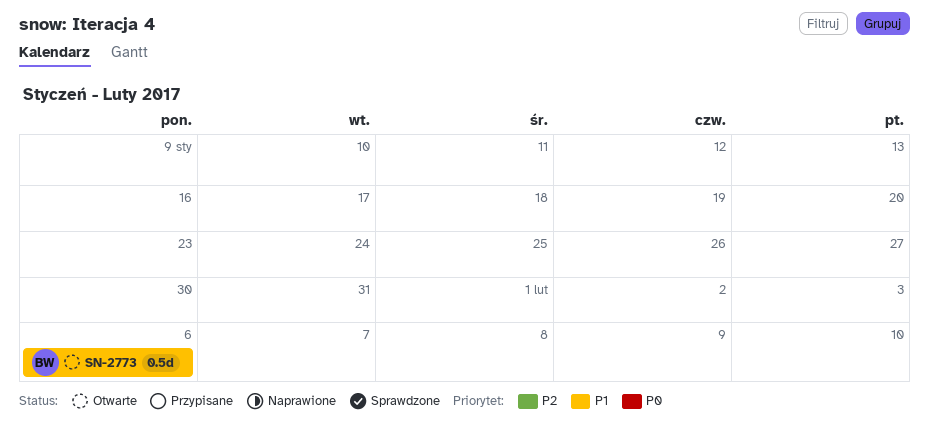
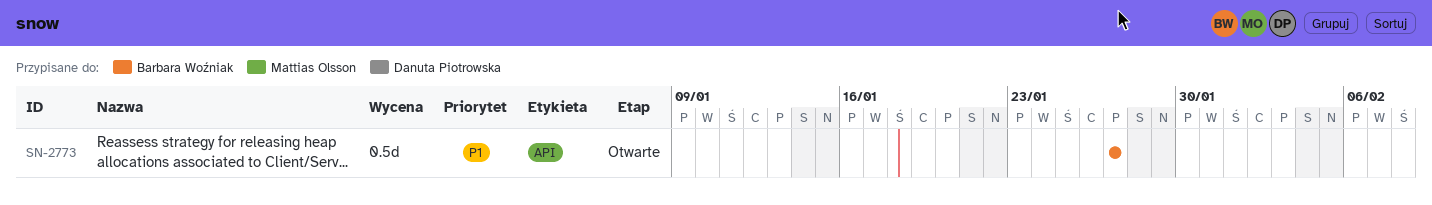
SN-2773, start: Feb 6 -> Jan 27
SN-2773, due: Feb 6 -> Jan 27

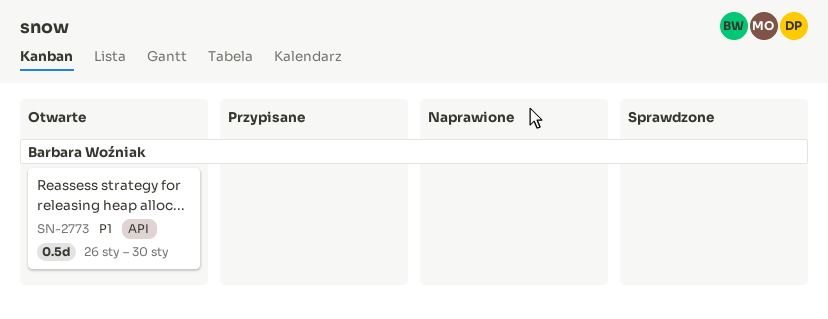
SN-2773, start: Jan 27 -> Jan 26
SN-2773, due: Jan 27 -> Jan 30

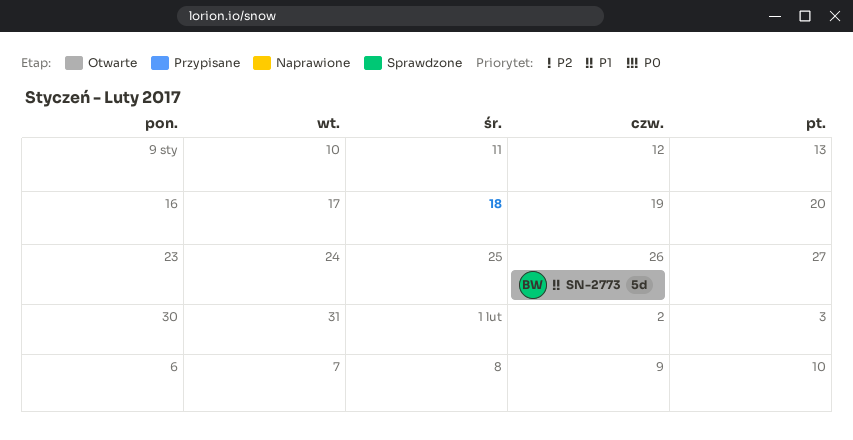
SN-2773, estimate: 0.5d -> 5d
SN-2773, due: Jan 30 -> Jan 26

